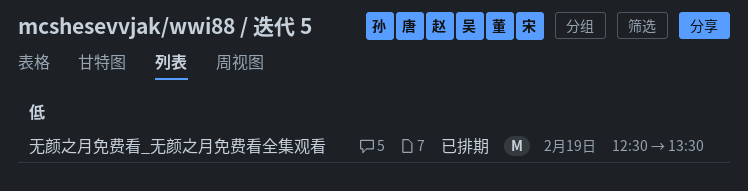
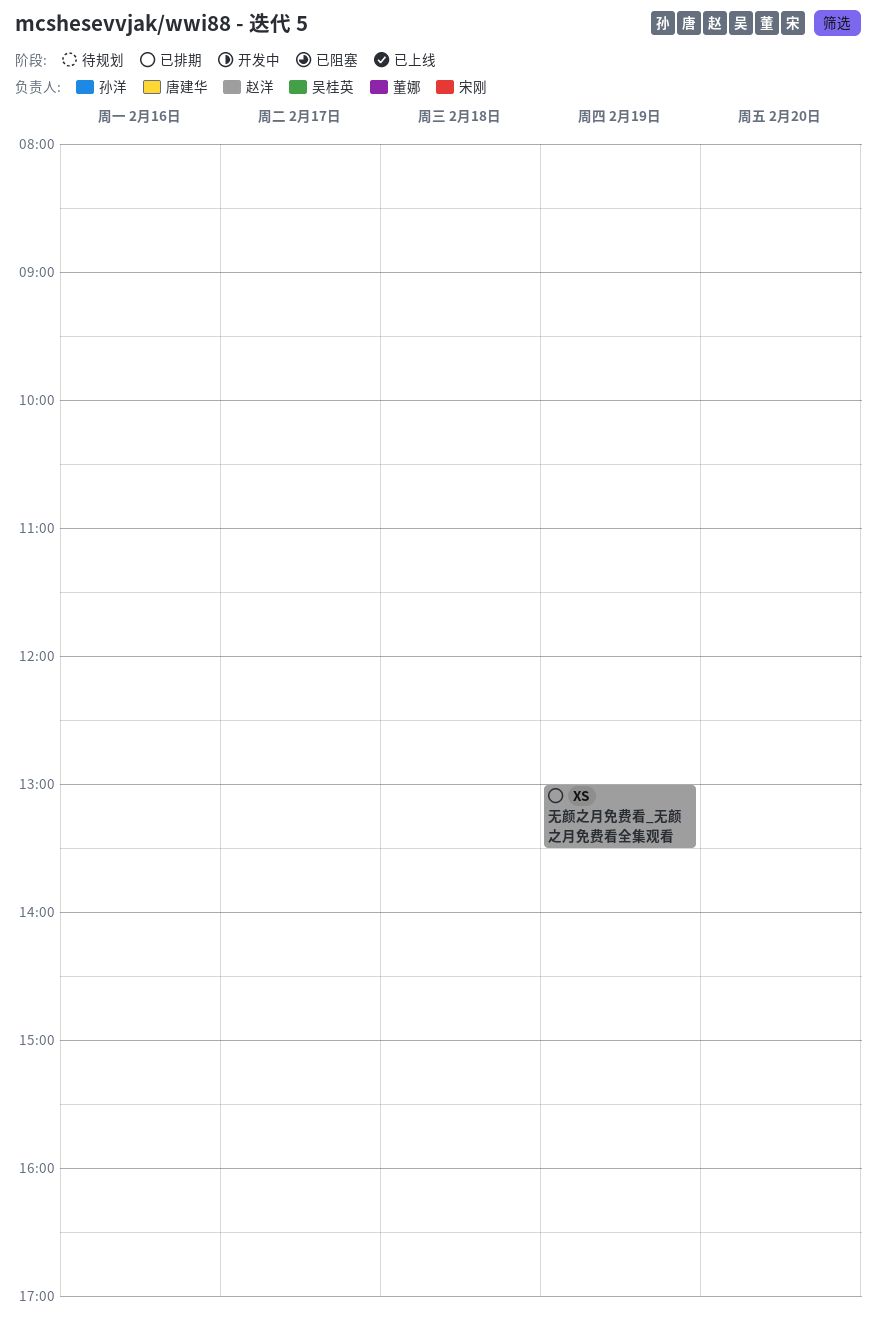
无颜之月免费看_无颜之月免费看全集观看, estimate: M -> XS
无颜之月免费看_无颜之月免费看全集观看, begins: 12:30 -> 13:00

